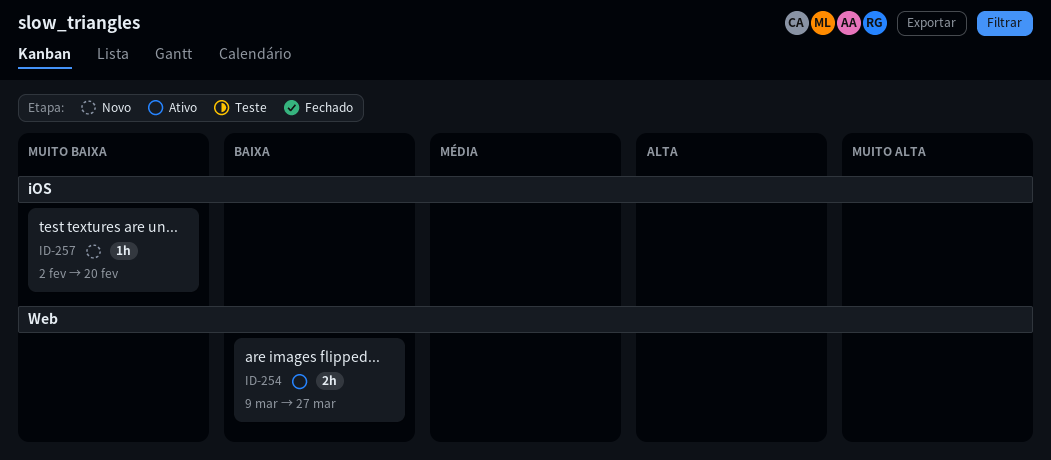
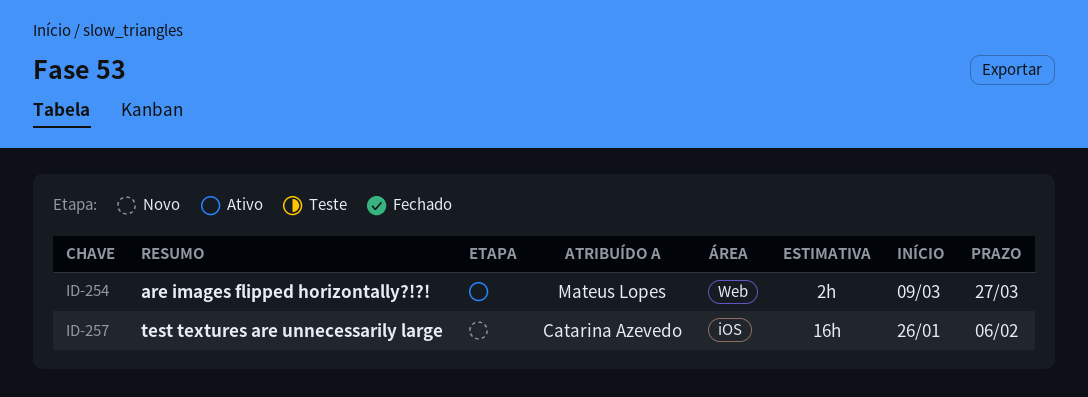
ID-257, estimate: 1h -> 16h
ID-257, start: Feb 2 -> Jan 26
ID-257, due: Feb 20 -> Feb 6

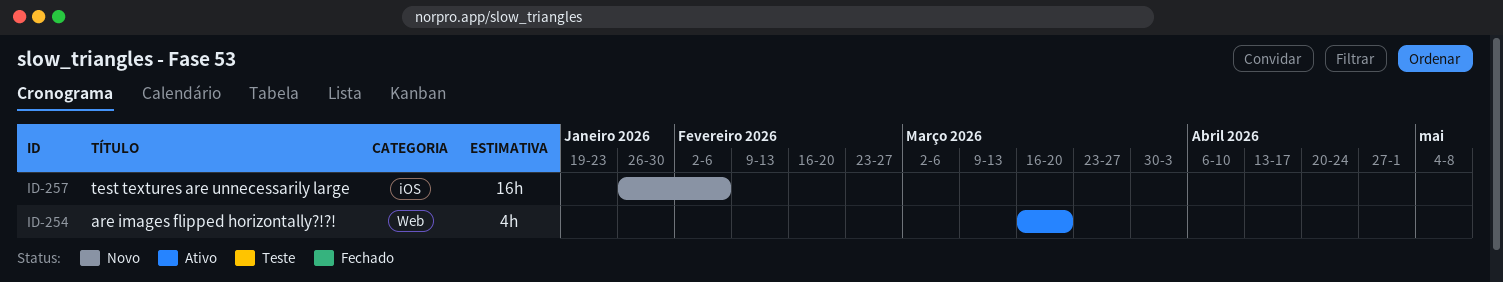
ID-254, estimate: 2h -> 4h
ID-254, start: Mar 9 -> Mar 16
ID-254, due: Mar 27 -> Mar 20

